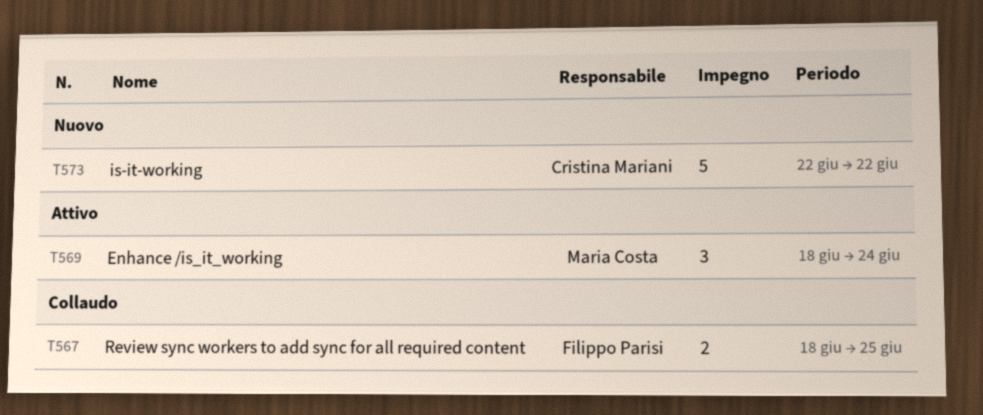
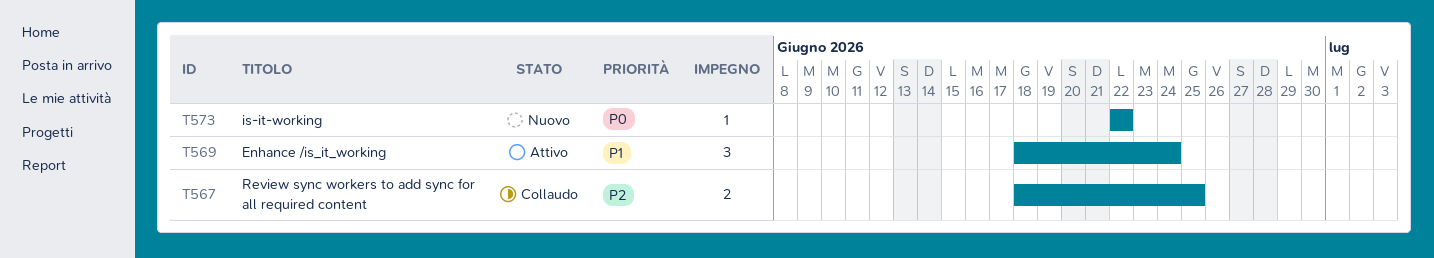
T573, estimate: 5 -> 1

